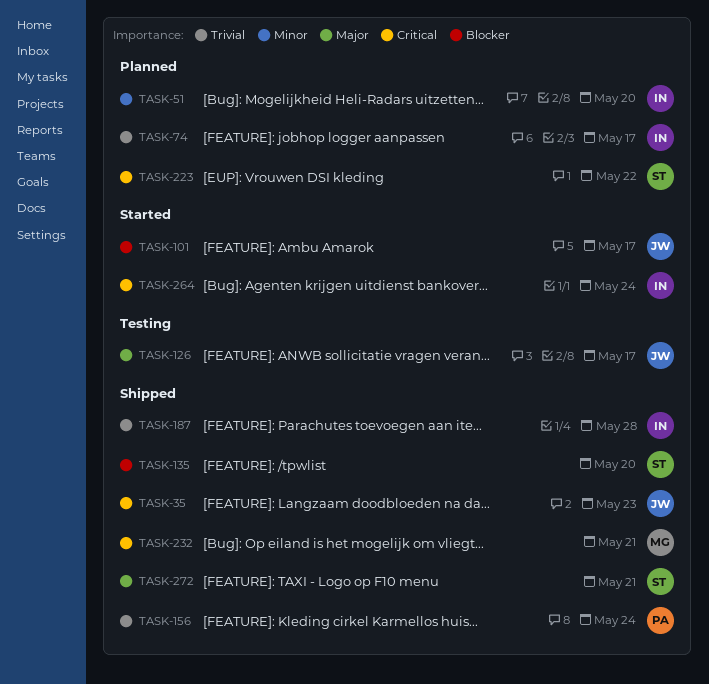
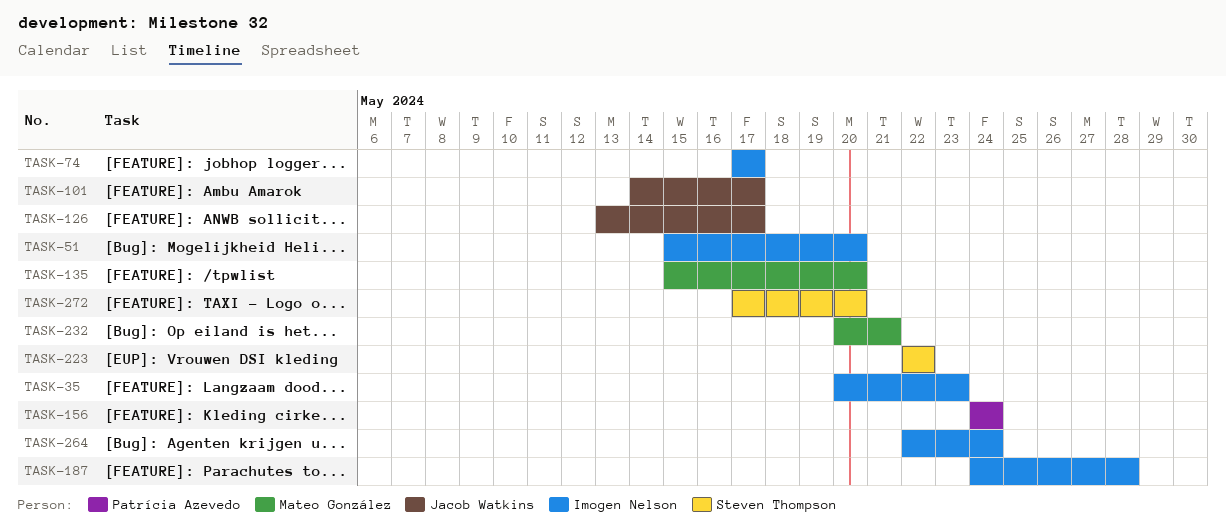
TASK-35, owner: Jacob Watkins -> Imogen Nelson
TASK-135, owner: Steven Thompson -> Mateo González
TASK-272, due: May 21 -> May 20

